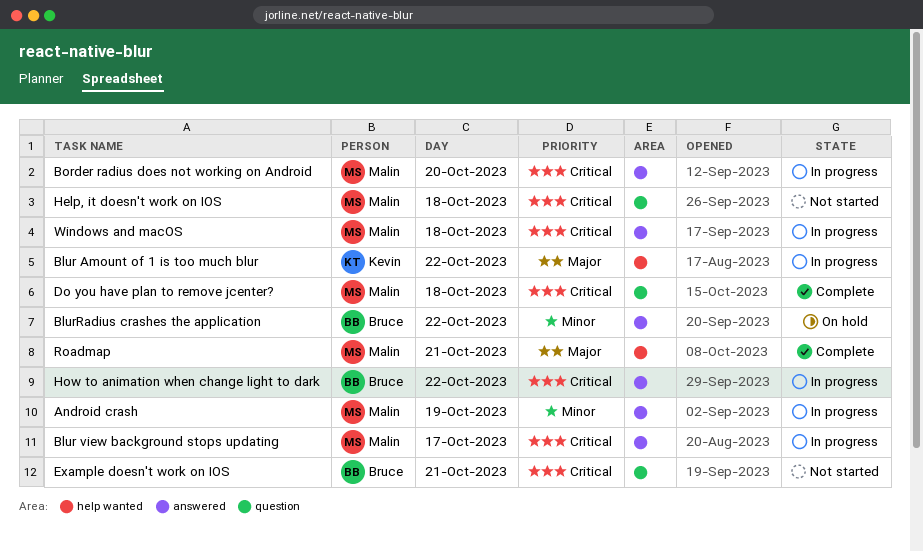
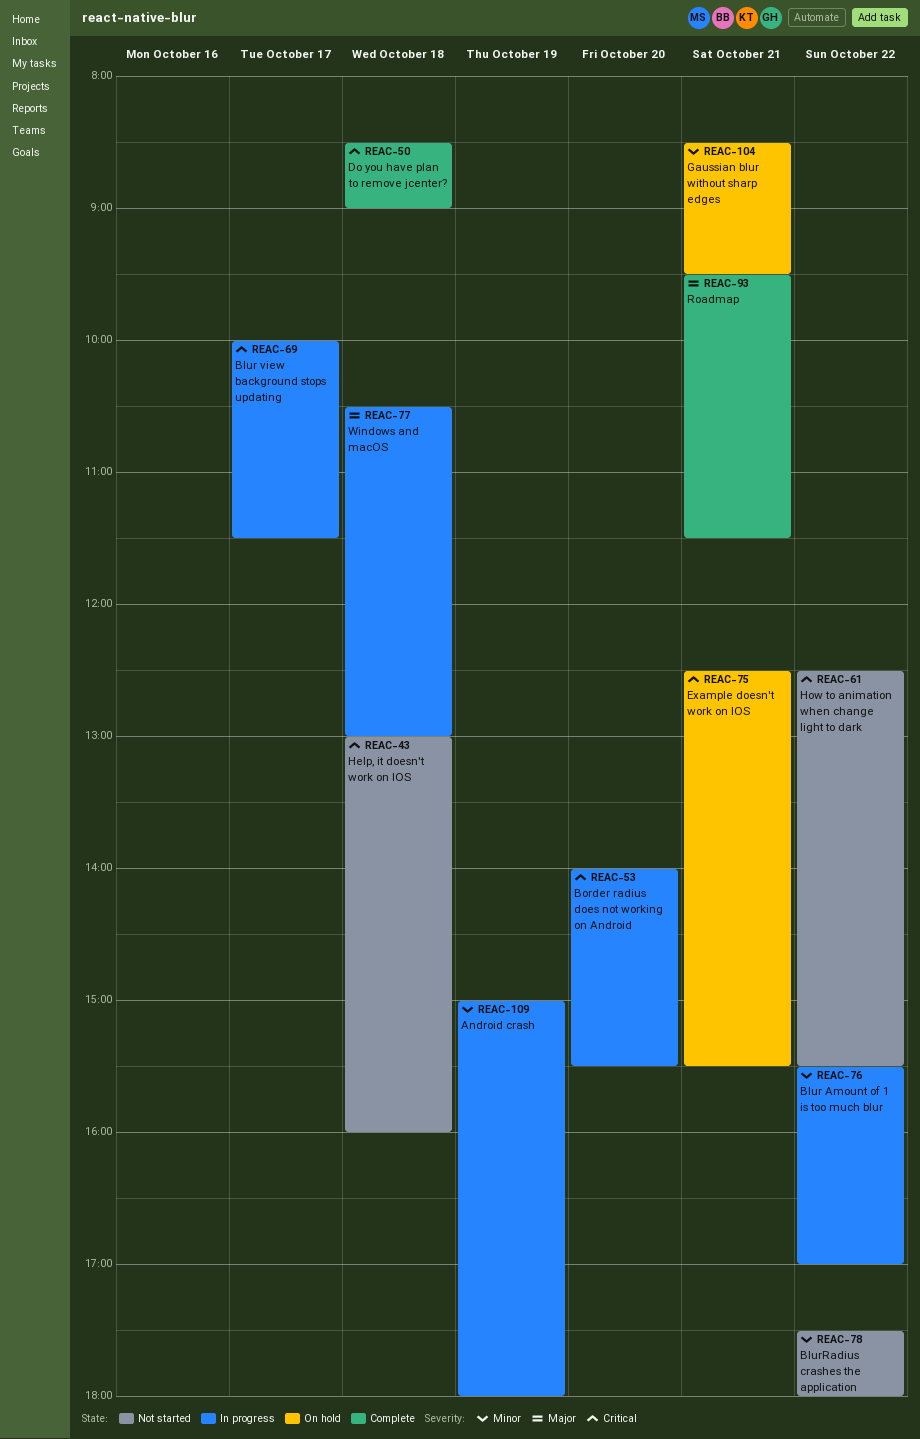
Blur Amount of 1 is too much blur, priority: Major -> Minor
BlurRadius crashes the application, status: On hold -> Not started
Example doesn't work on IOS, status: Not started -> On hold
Gaussian blur without sharp edges: none -> present
How to animation when change light to dark, status: In progress -> Not started
Windows and macOS, priority: Critical -> Major

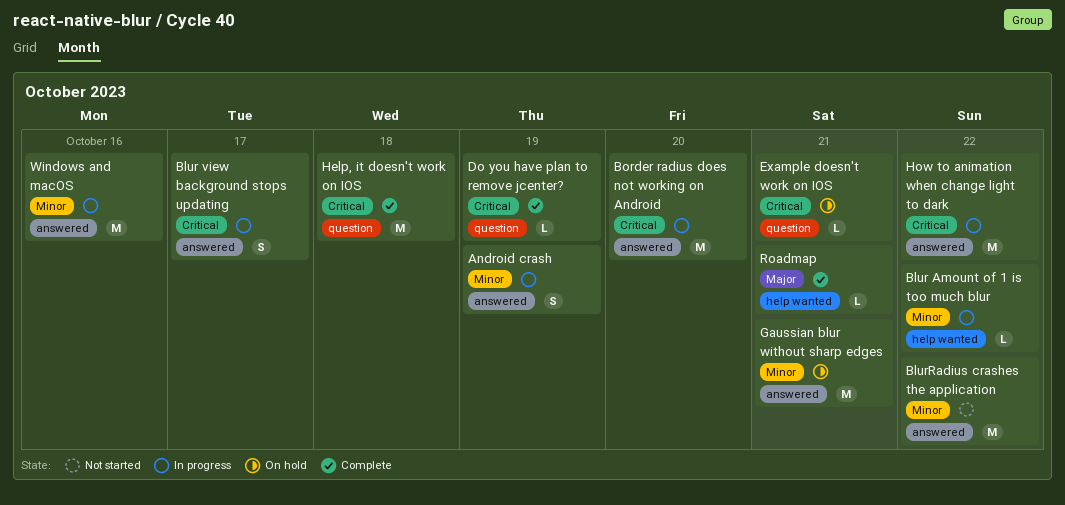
Do you have plan to remove jcenter?, day: Oct 18 -> Oct 19
Help, it doesn't work on IOS, status: Not started -> Complete
How to animation when change light to dark, status: Not started -> In progress
Windows and macOS, priority: Major -> Minor
Windows and macOS, day: Oct 18 -> Oct 16

